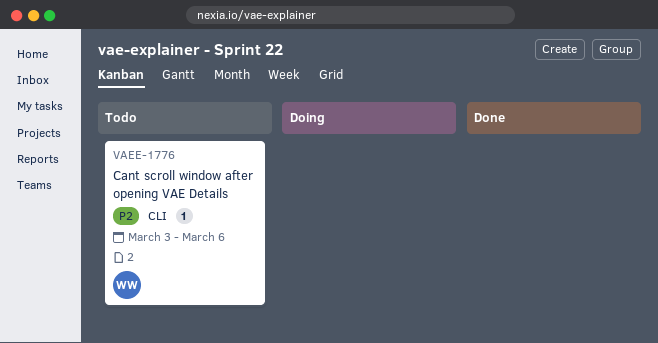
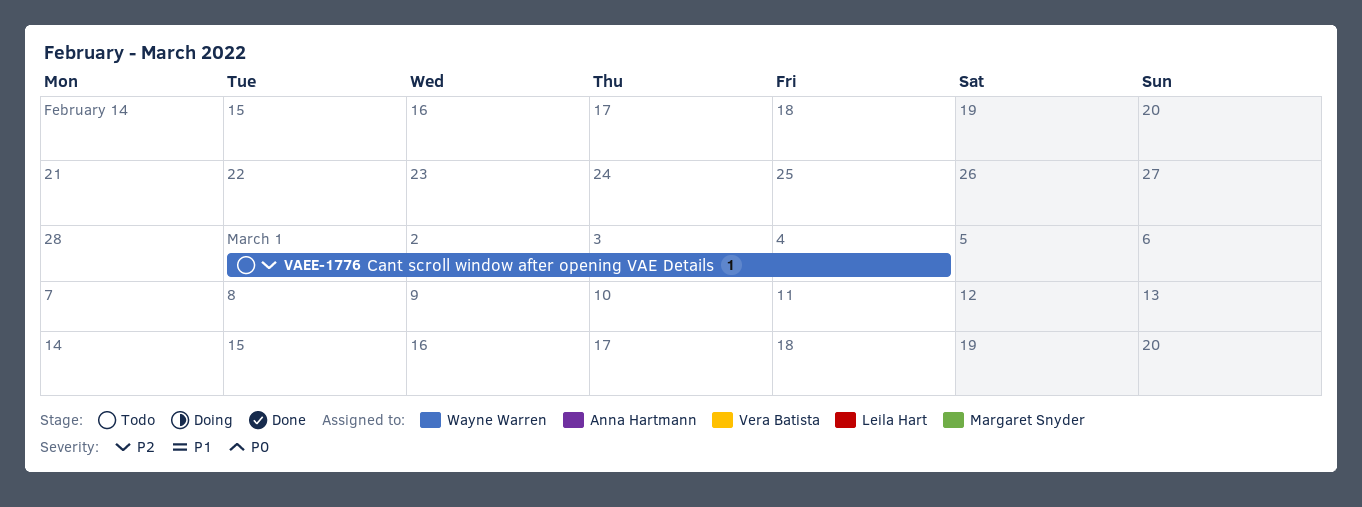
VAEE-1776, start: Mar 3 -> Mar 1
VAEE-1776, due: Mar 6 -> Mar 4

